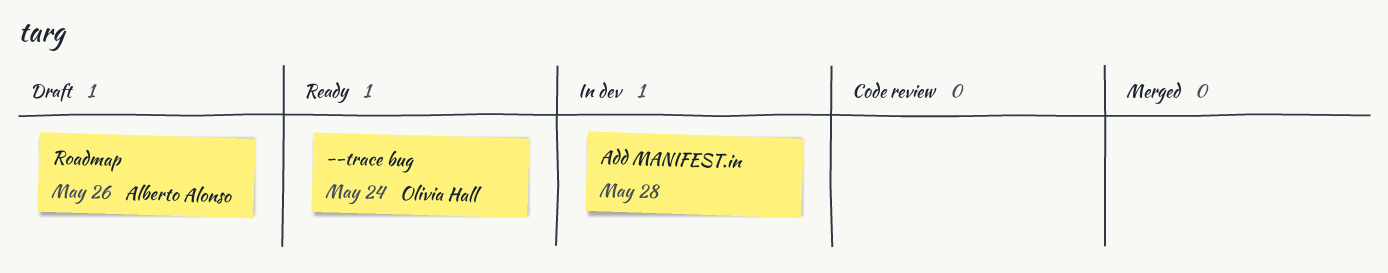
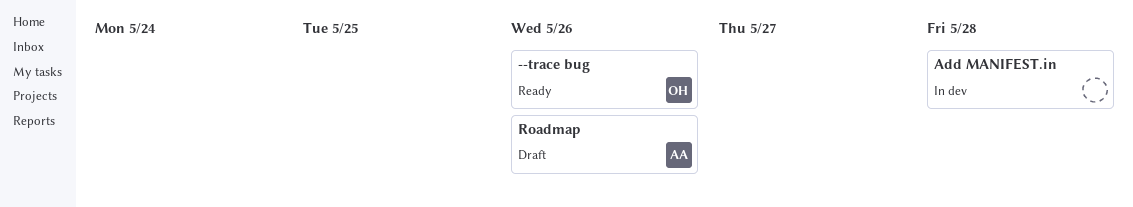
--trace bug, due: May 24 -> May 26

